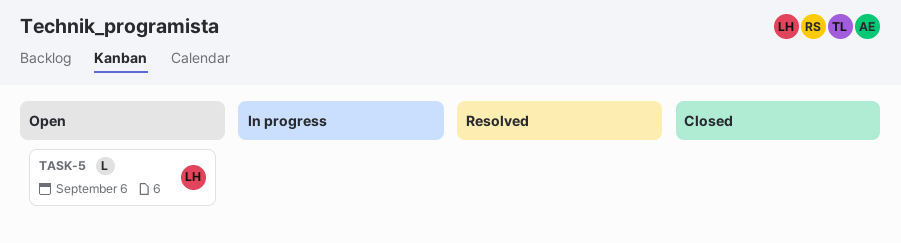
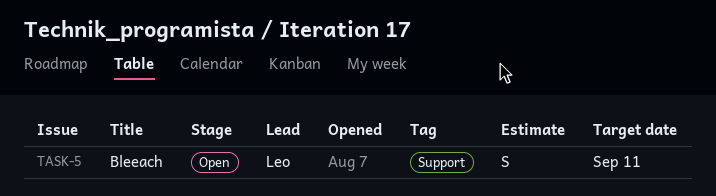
TASK-5, estimate: L -> S
TASK-5, due: Sep 6 -> Sep 11

